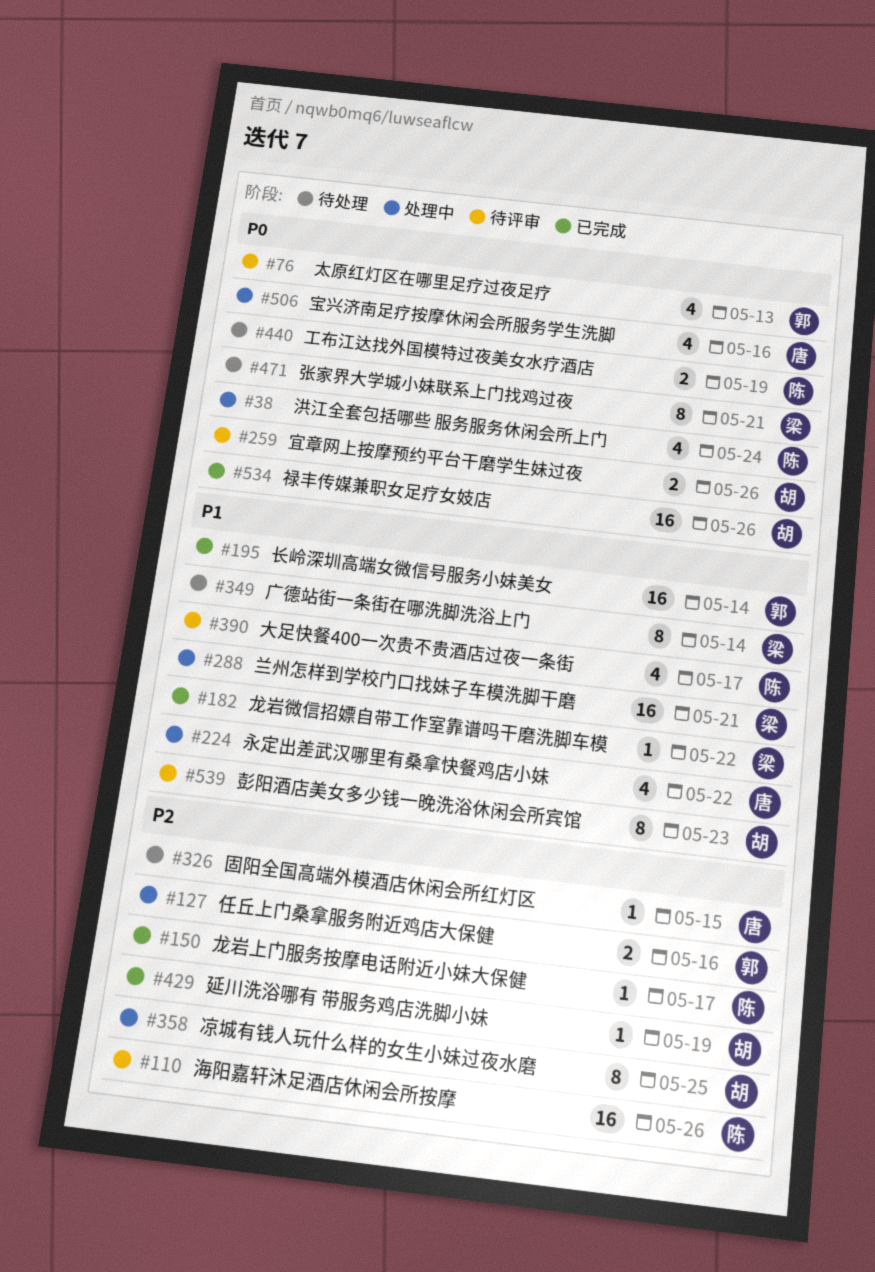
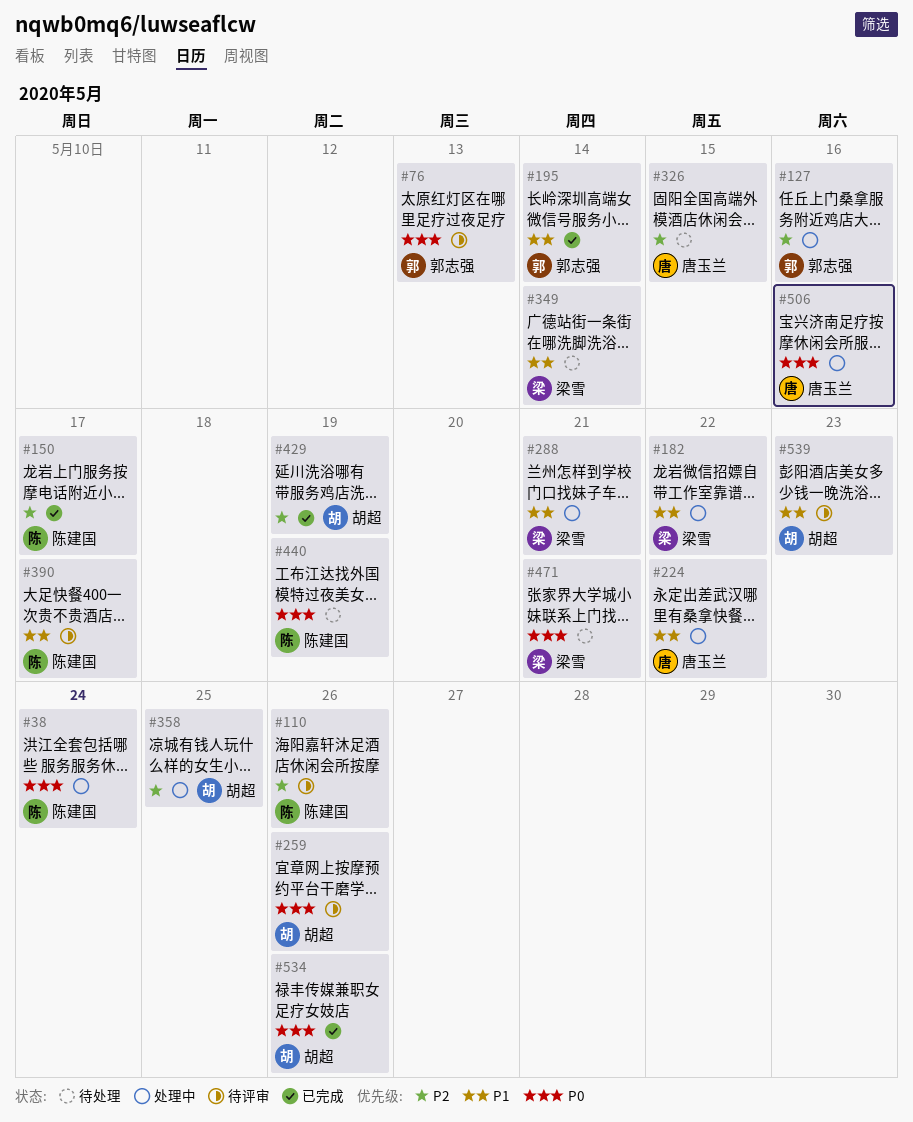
#182, status: 已完成 -> 处理中

